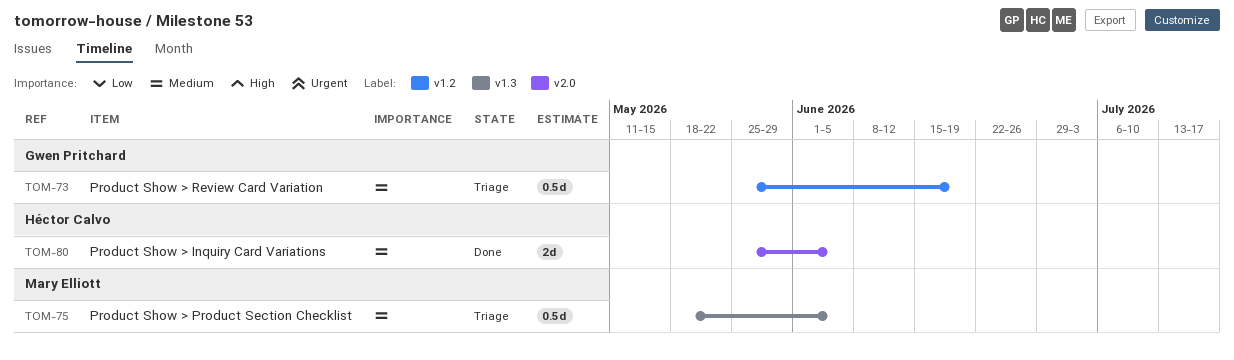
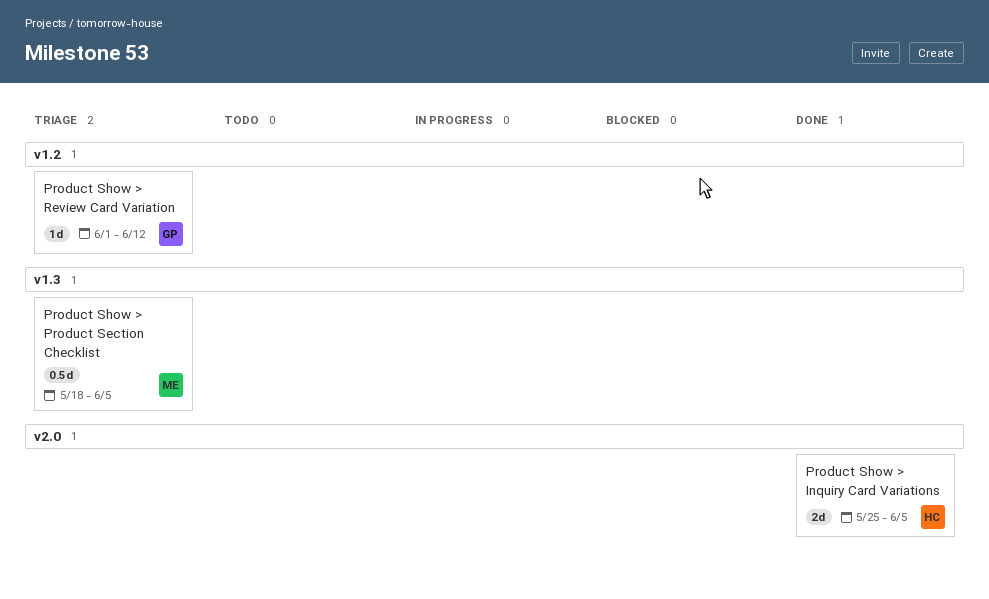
Product Show > Review Card Variation, estimate: 0.5d -> 1d
Product Show > Review Card Variation, start: May 25 -> Jun 1
Product Show > Review Card Variation, due: Jun 19 -> Jun 12

